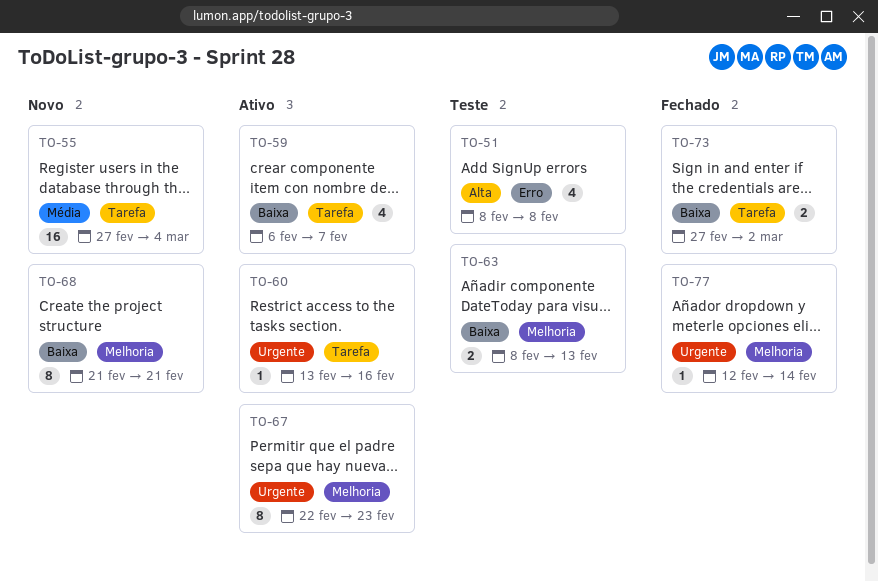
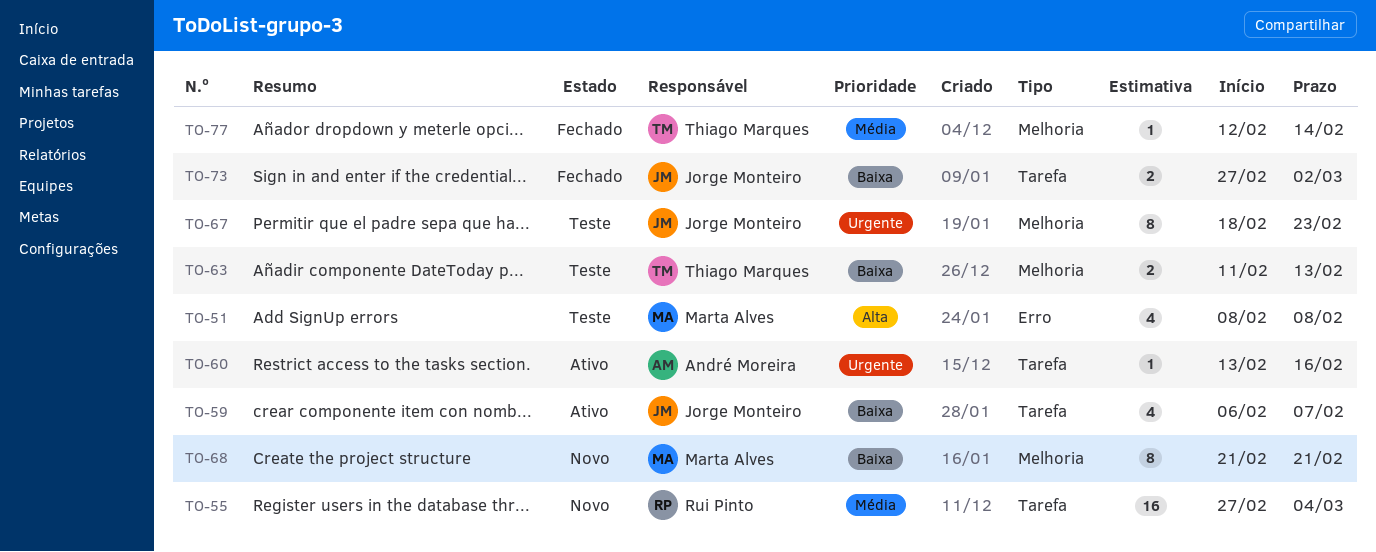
TO-63, start: Feb 8 -> Feb 11
TO-67, status: Ativo -> Teste
TO-67, start: Feb 22 -> Feb 18
TO-77, priority: Urgente -> Média

